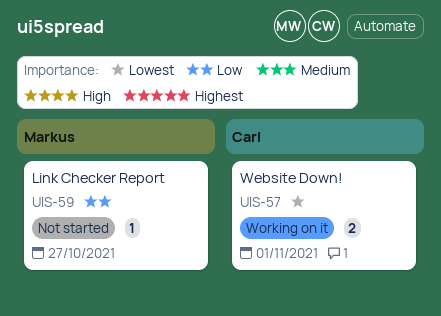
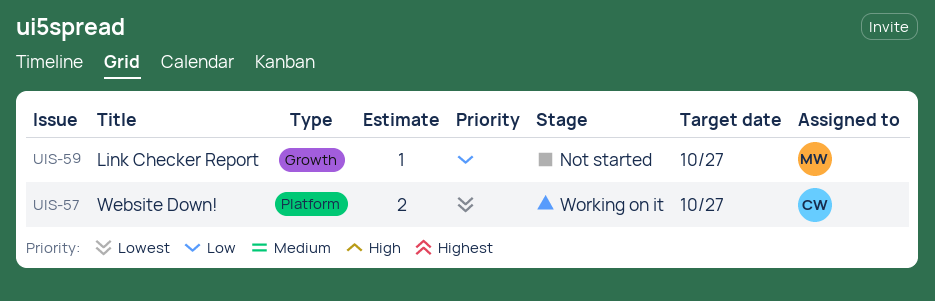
UIS-57, due: Nov 1 -> Oct 27

